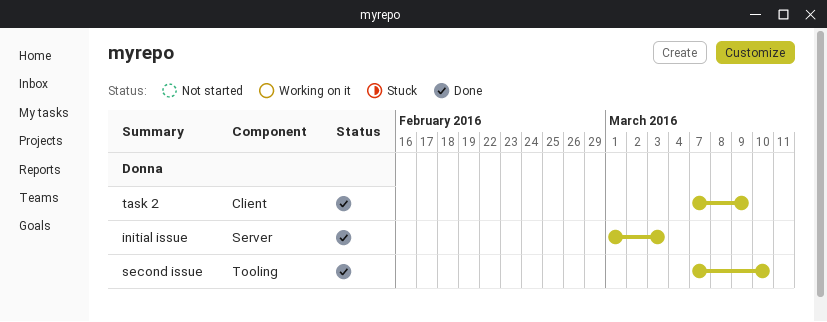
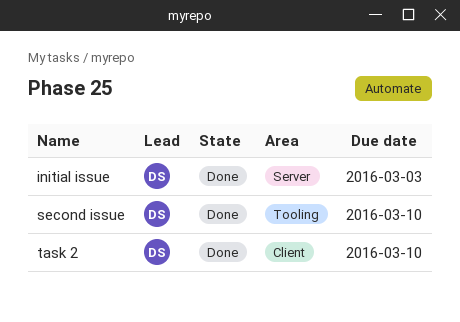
task 2, due: Mar 9 -> Mar 10

